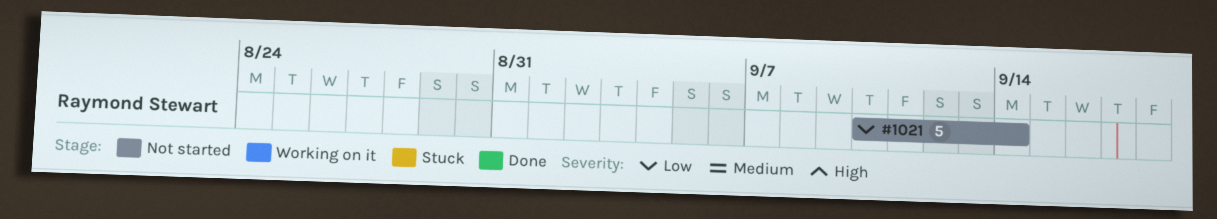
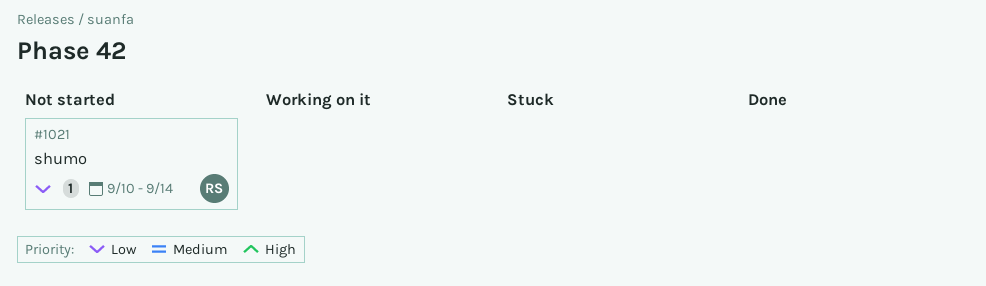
#1021, estimate: 5 -> 1

